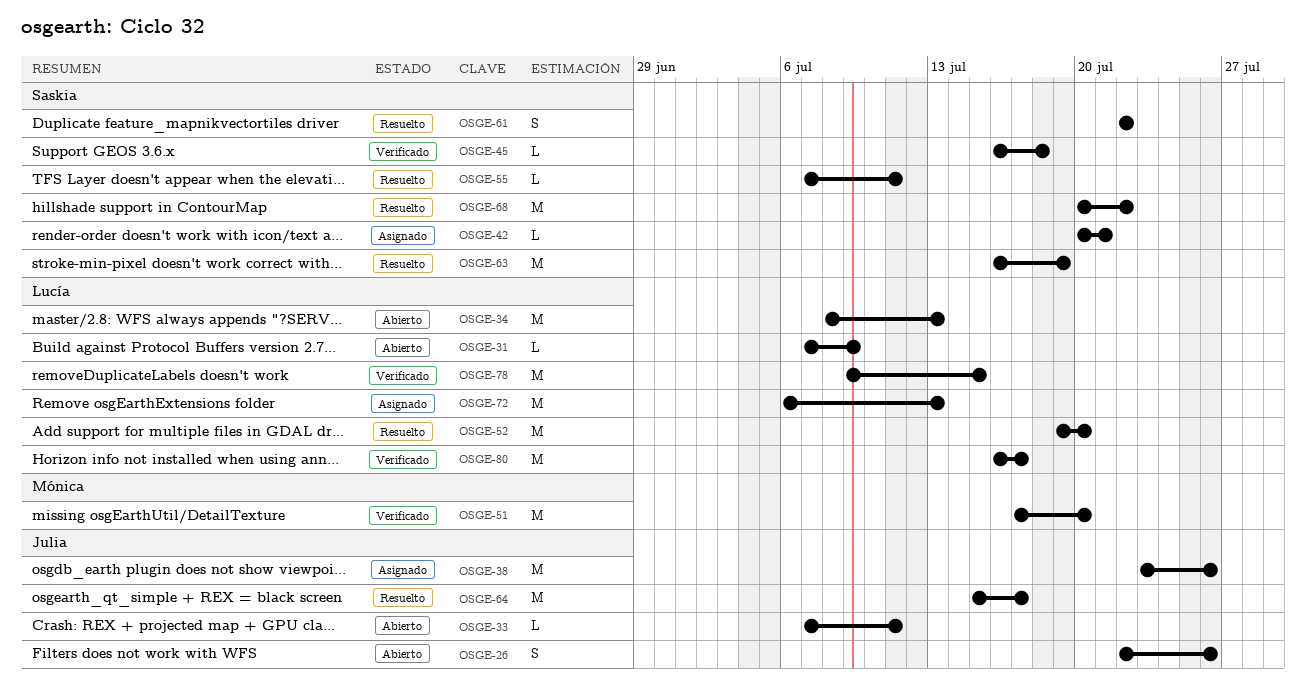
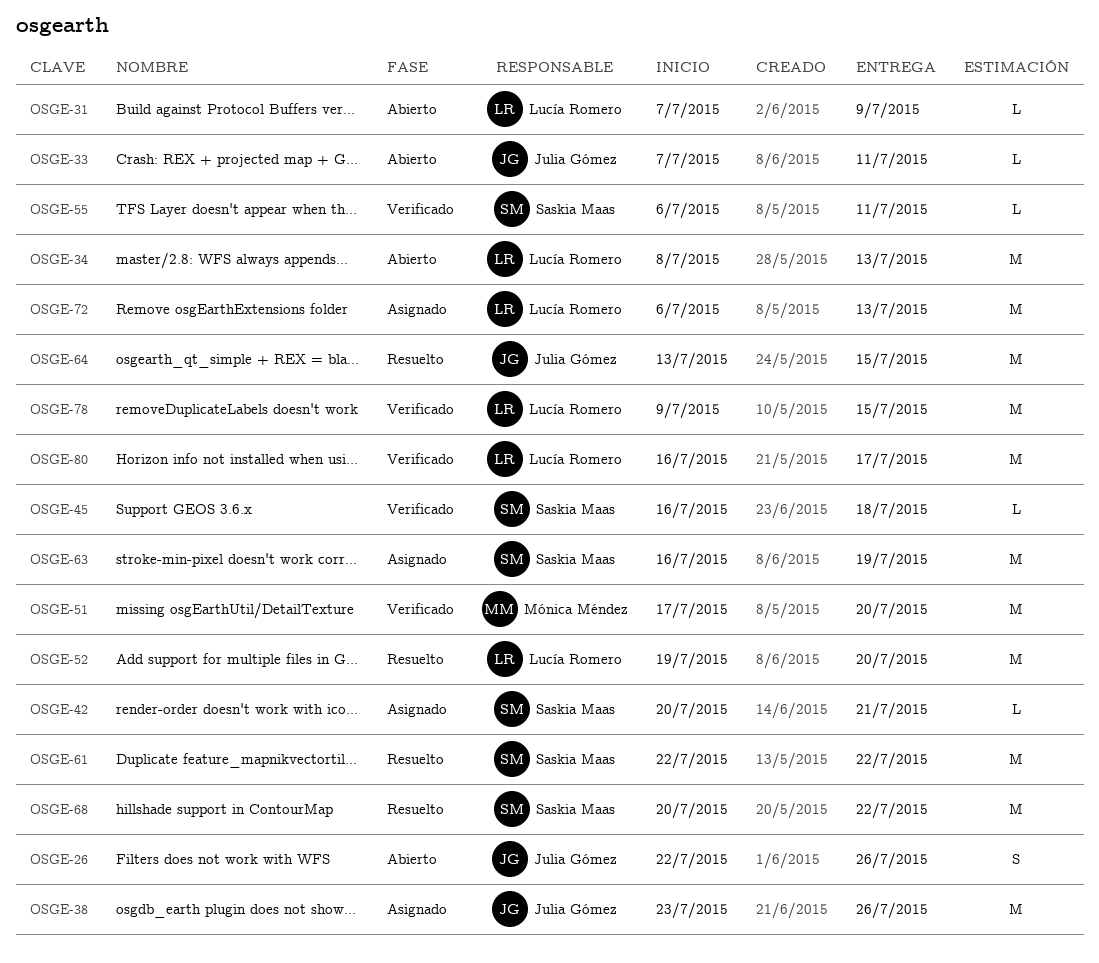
OSGE-55, status: Resuelto -> Verificado
OSGE-55, start: Jul 7 -> Jul 6
OSGE-61, estimate: S -> M
OSGE-63, status: Resuelto -> Asignado
OSGE-64, start: Jul 15 -> Jul 13
OSGE-64, due: Jul 17 -> Jul 15

